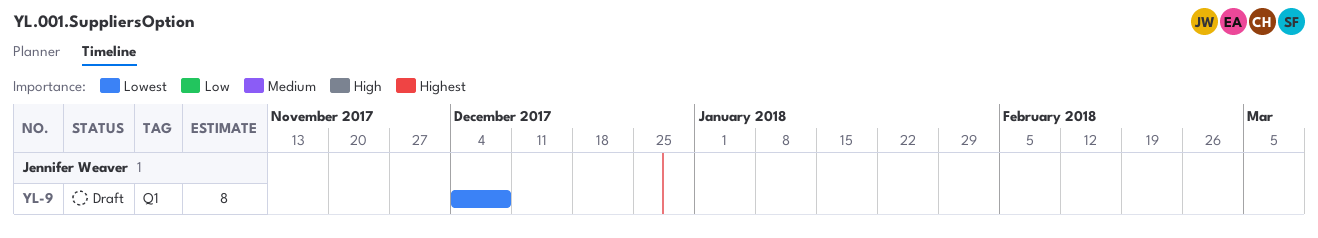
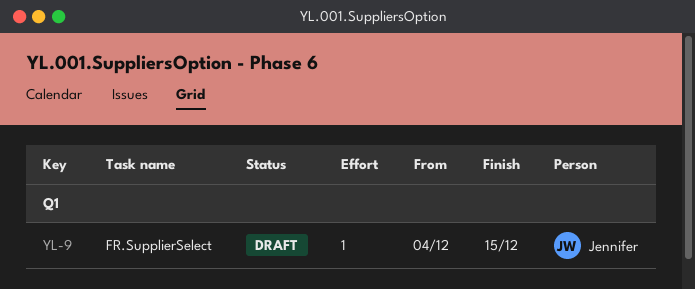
YL-9, estimate: 8 -> 1
YL-9, due: Dec 8 -> Dec 15

